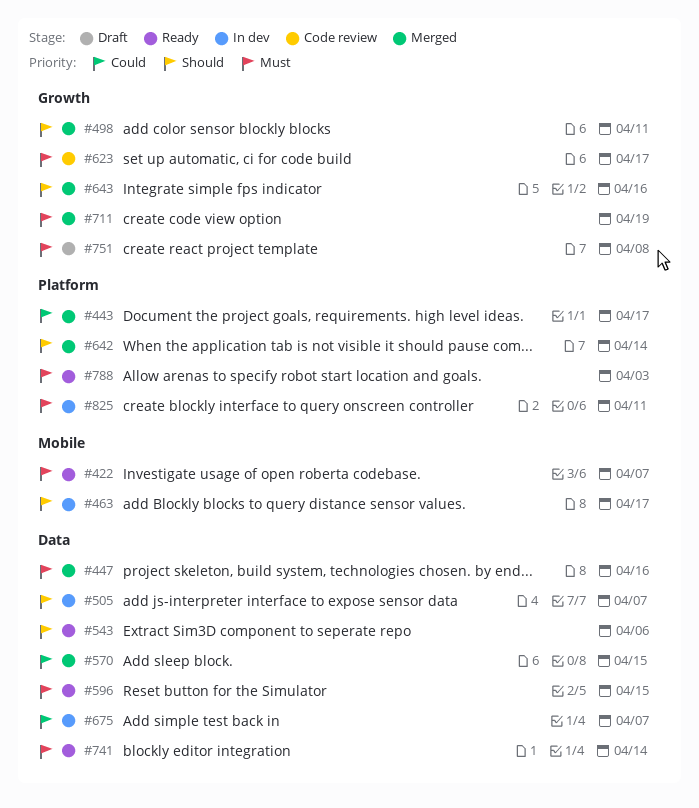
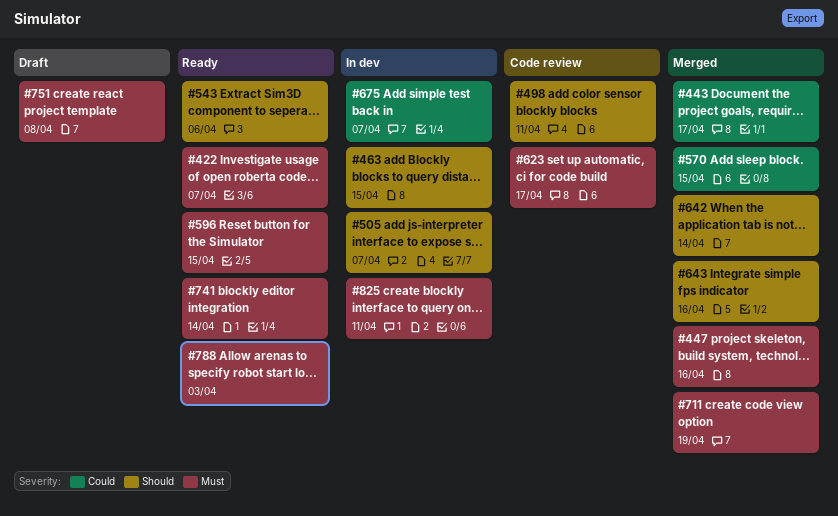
#463, due: Apr 17 -> Apr 15
#498, status: Merged -> Code review

